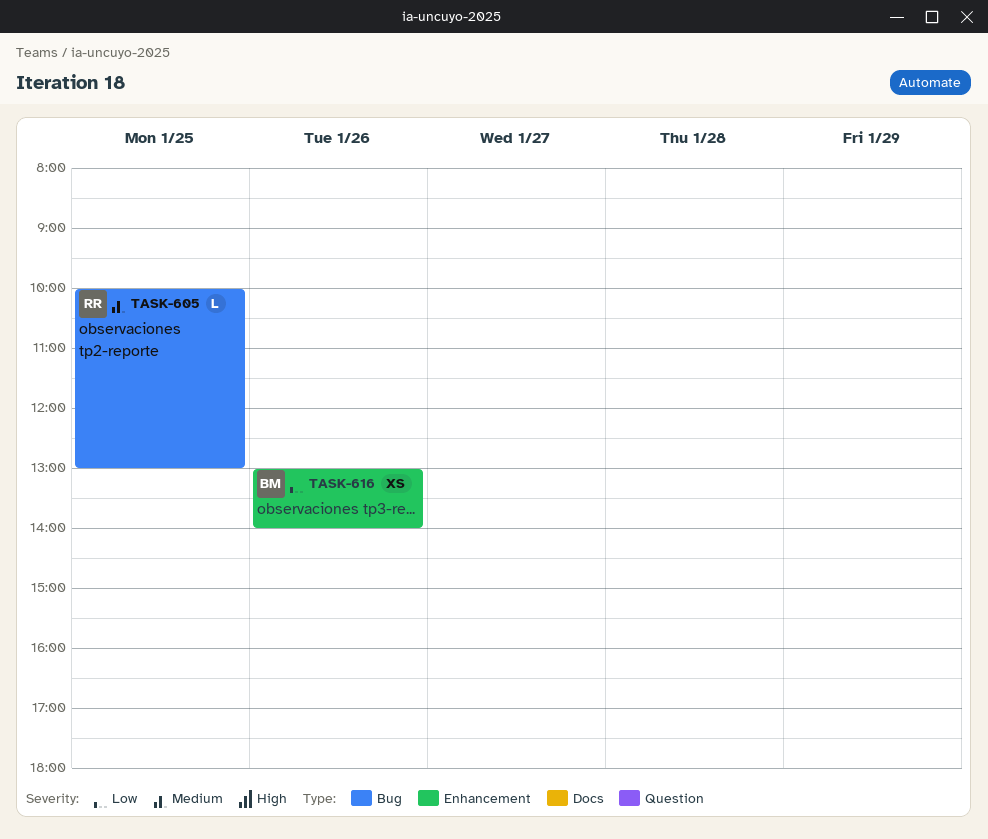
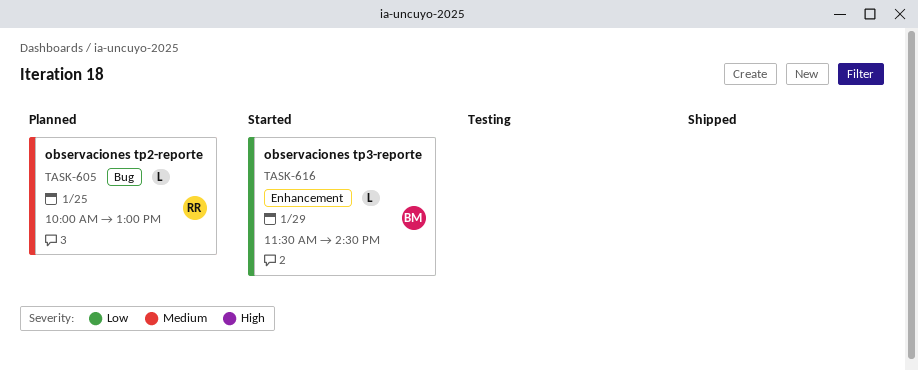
TASK-616, estimate: XS -> L
TASK-616, day: Jan 26 -> Jan 29
TASK-616, begins: 13:00 -> 11:30
TASK-616, ends: 14:00 -> 14:30

